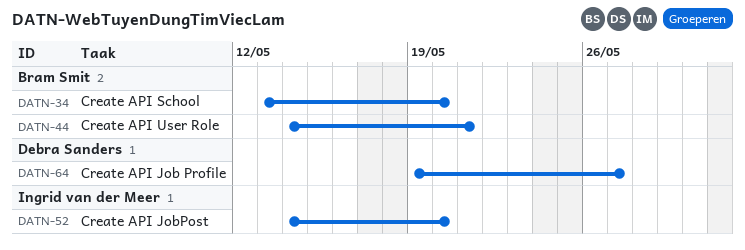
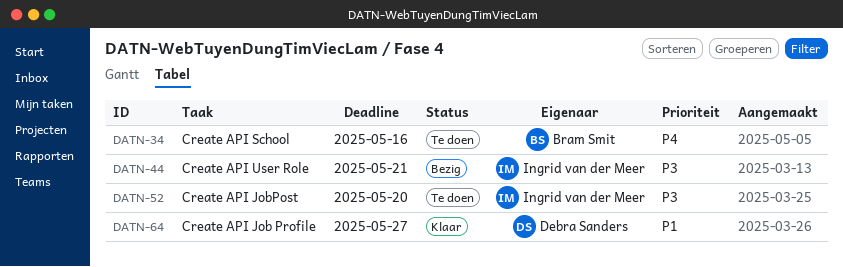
DATN-34, due: May 20 -> May 16
DATN-44, owner: Bram Smit -> Ingrid van der Meer

